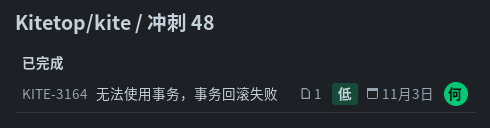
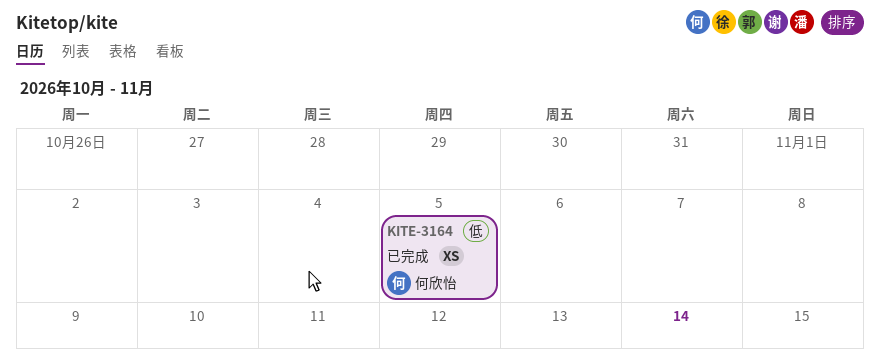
KITE-3164, due: Nov 3 -> Nov 5

